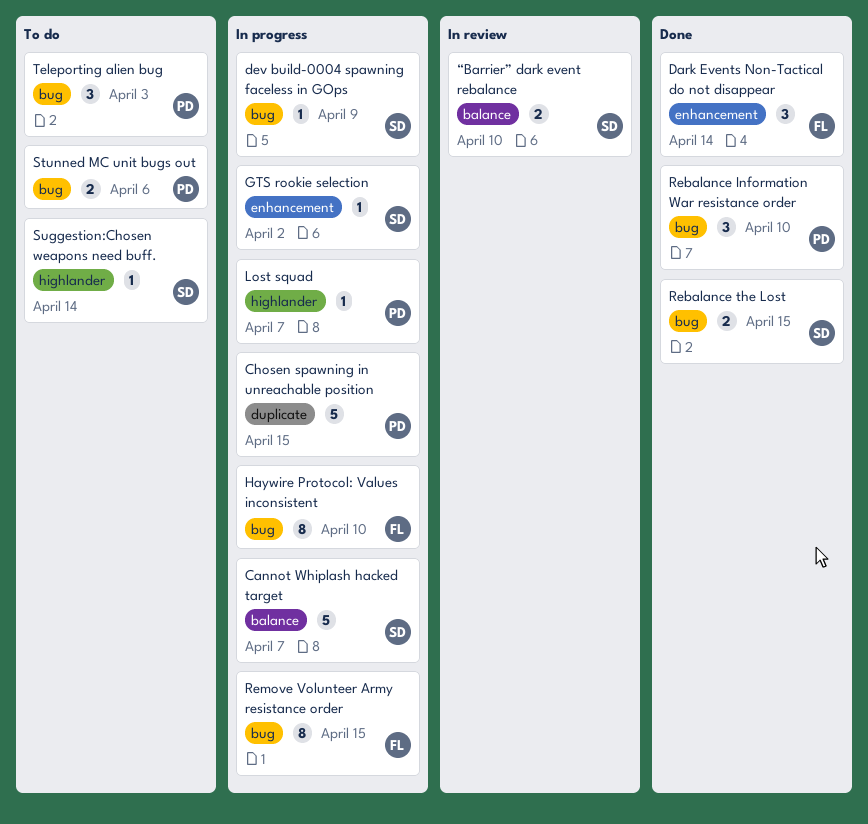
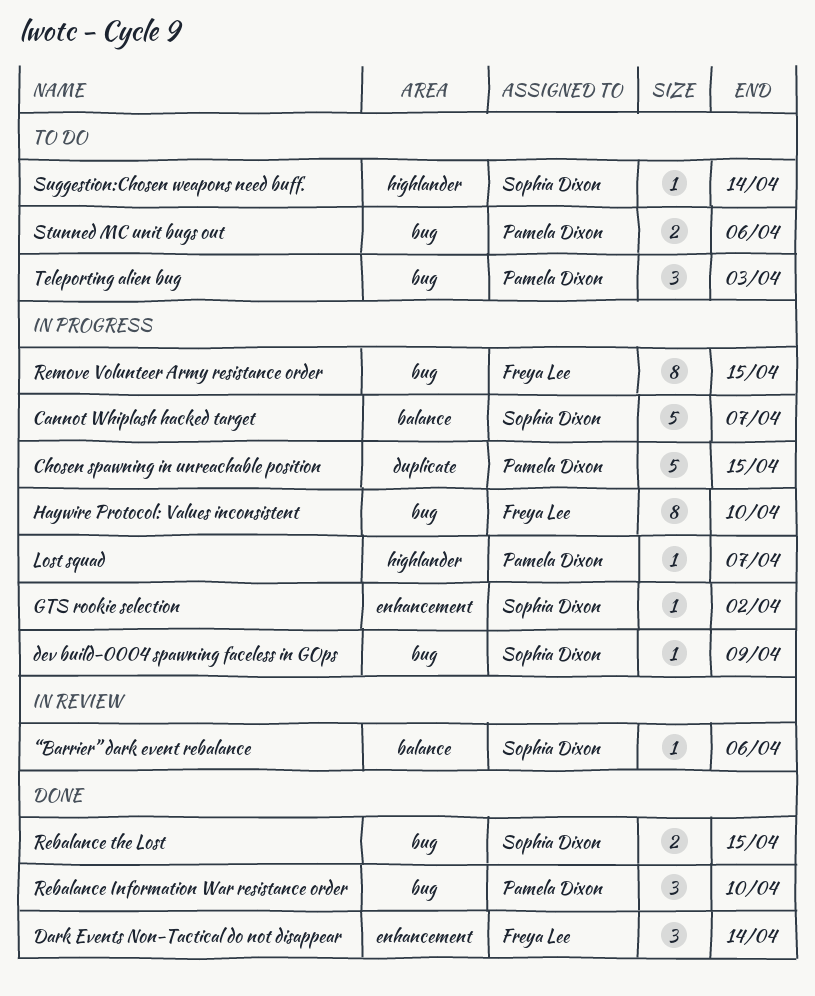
“Barrier” dark event rebalance, estimate: 2 -> 1
“Barrier” dark event rebalance, due: Apr 10 -> Apr 6

